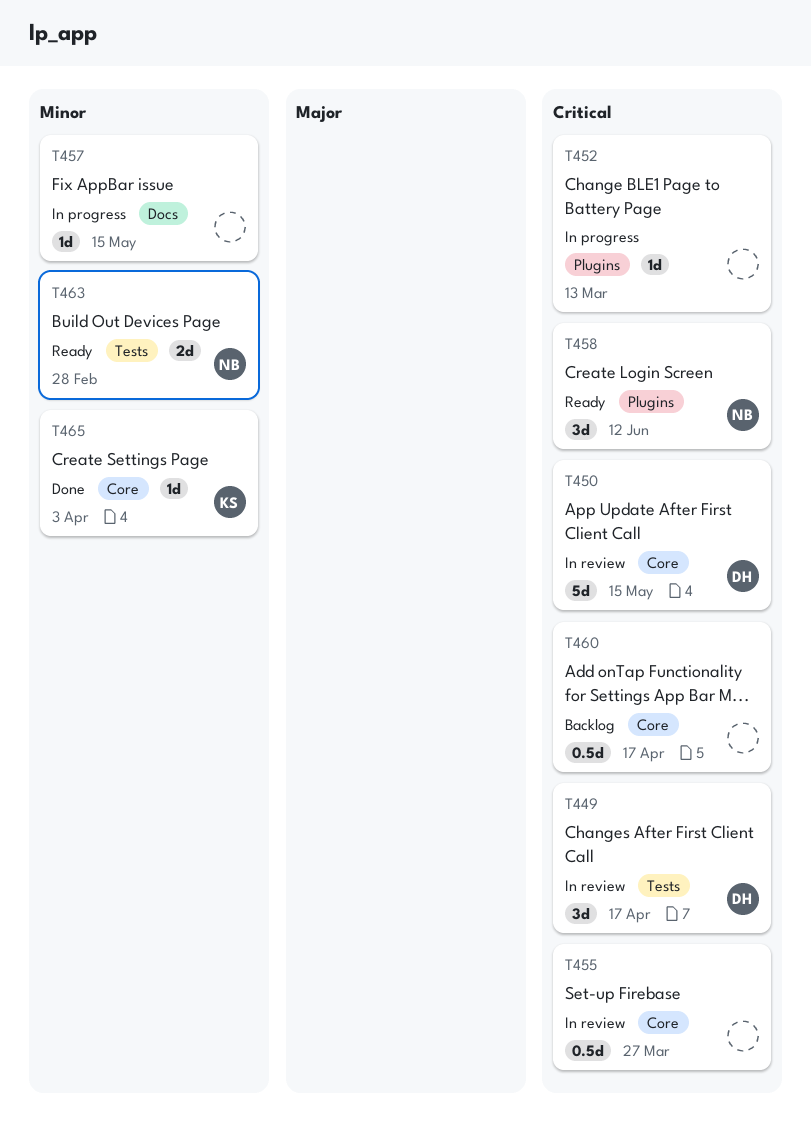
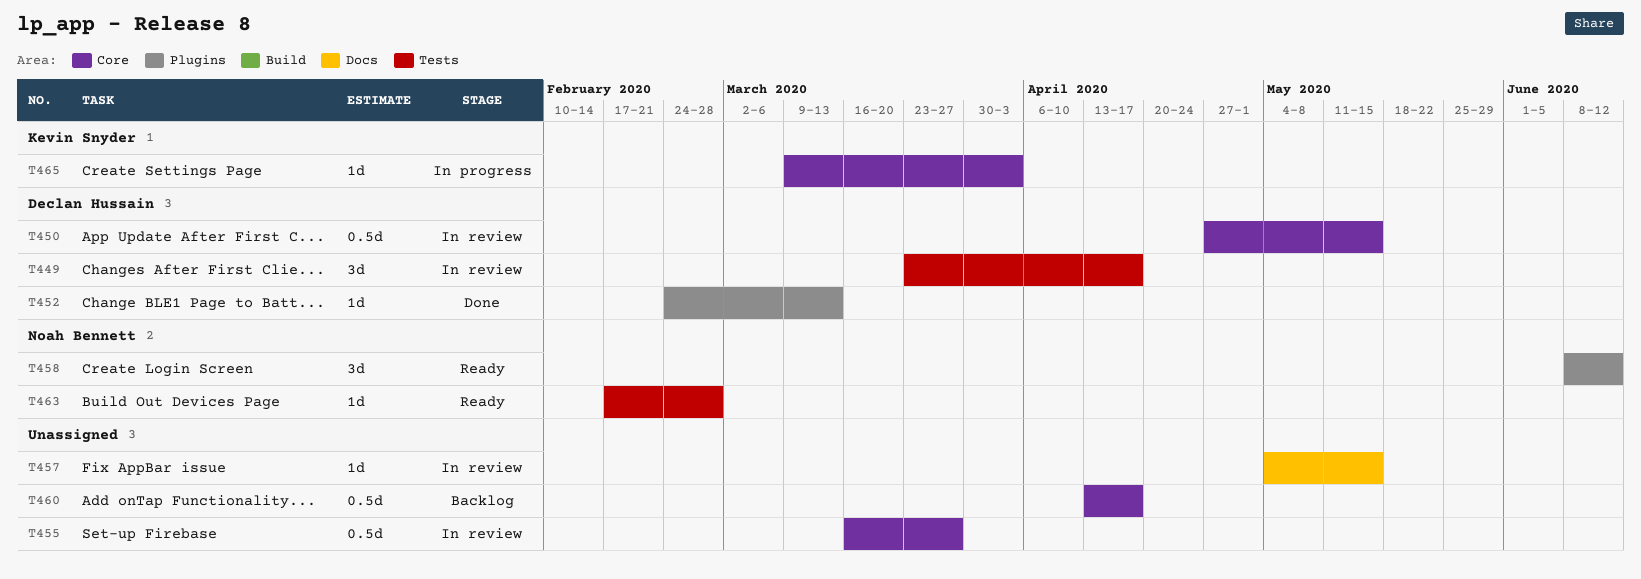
T450, estimate: 5d -> 0.5d
T452, status: In progress -> Done
T452, owner: none -> Declan Hussain
T457, status: In progress -> In review
T463, estimate: 2d -> 1d
T465, status: Done -> In progress

